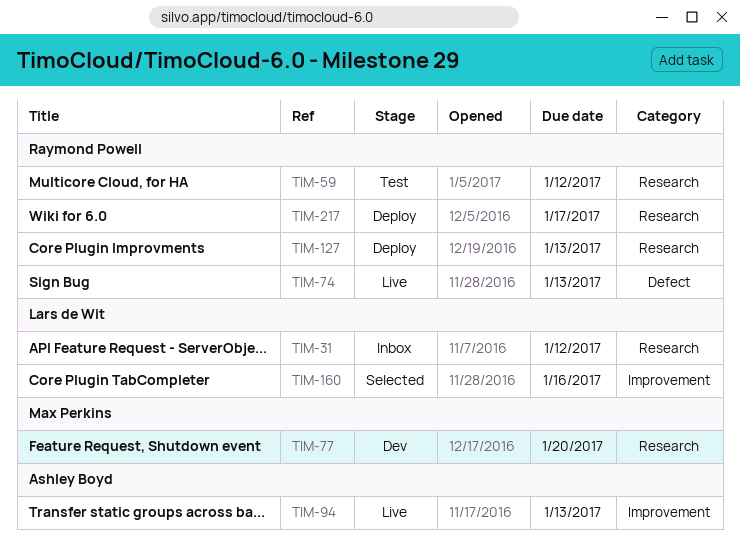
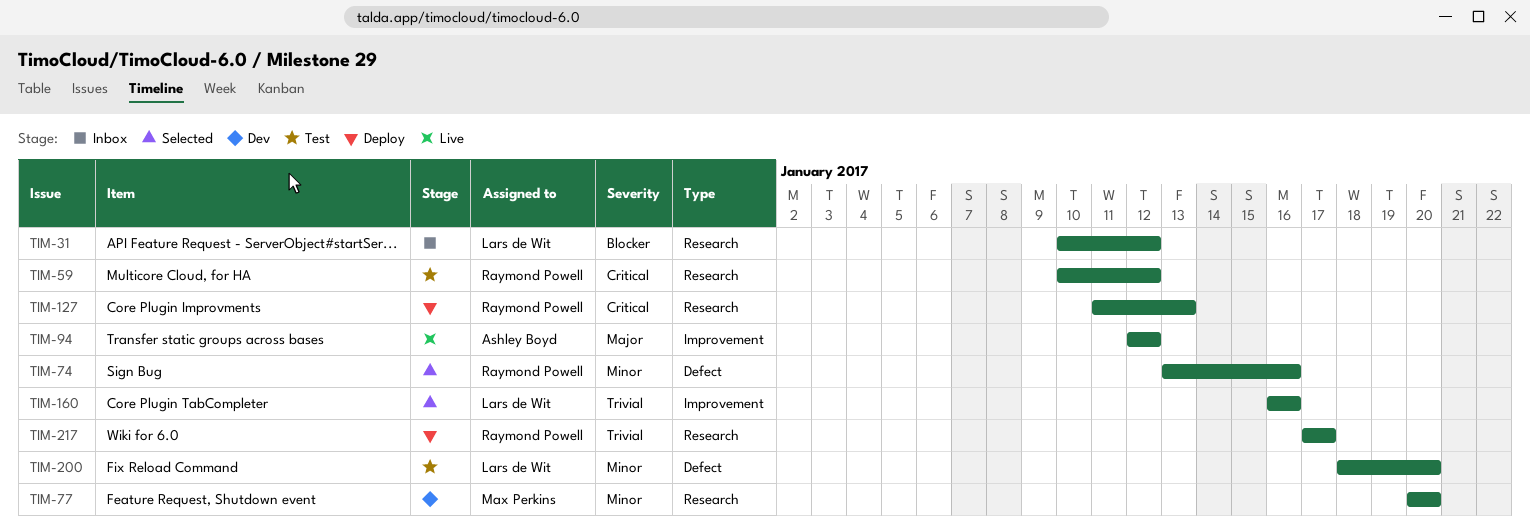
TIM-74, status: Live -> Selected
TIM-74, due: Jan 13 -> Jan 16
TIM-94, due: Jan 13 -> Jan 12
TIM-200: none -> present

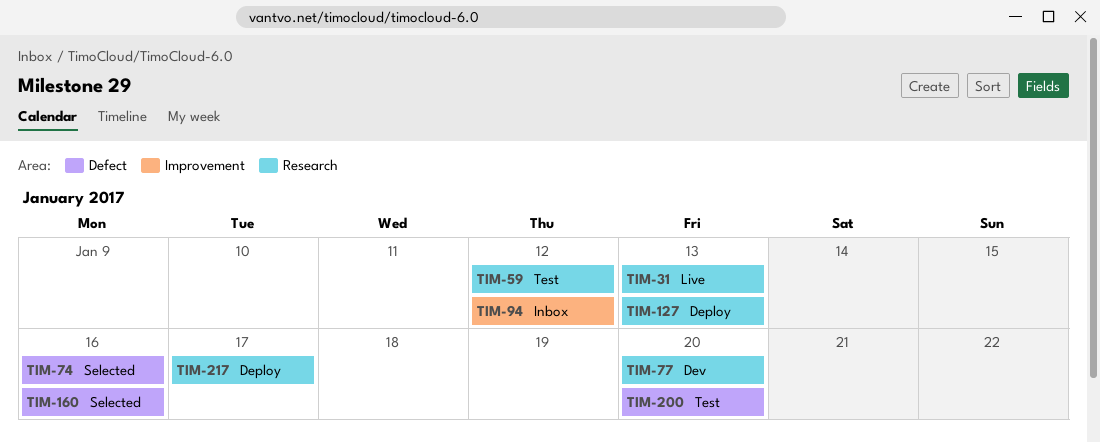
TIM-31, status: Inbox -> Live
TIM-31, due: Jan 12 -> Jan 13
TIM-94, status: Live -> Inbox
TIM-160, label: Improvement -> Defect

